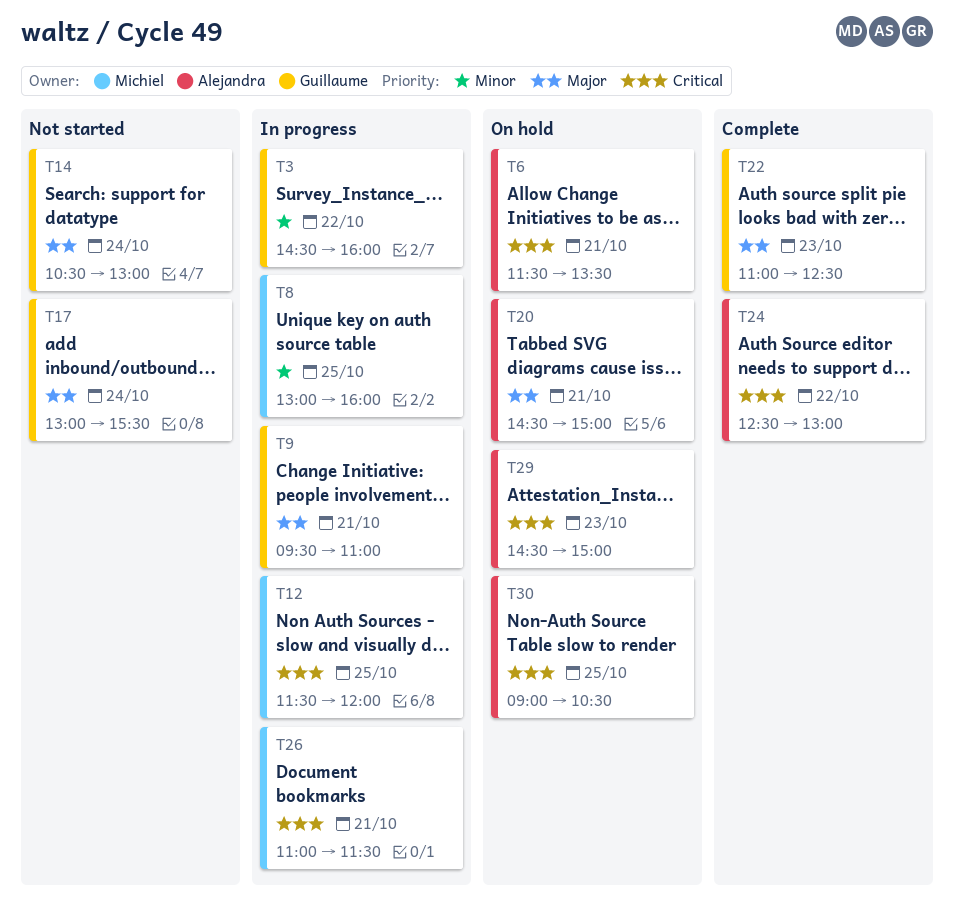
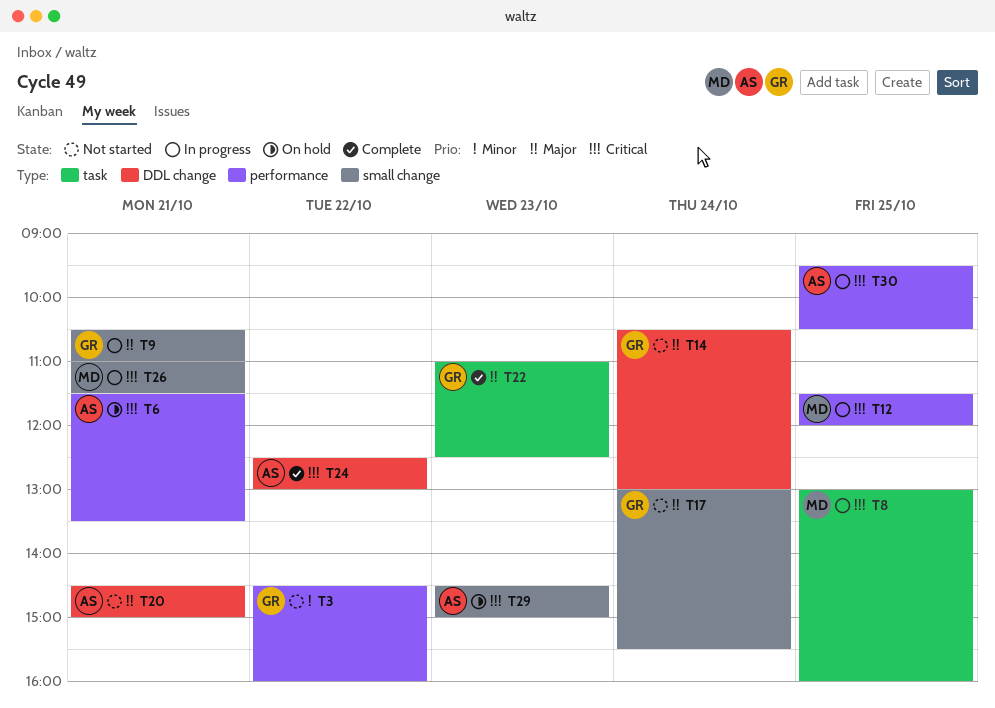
T3, status: In progress -> Not started
T8, priority: Minor -> Critical
T9, begins: 09:30 -> 10:30
T20, status: On hold -> Not started
T30, status: On hold -> In progress
T30, begins: 09:00 -> 09:30

